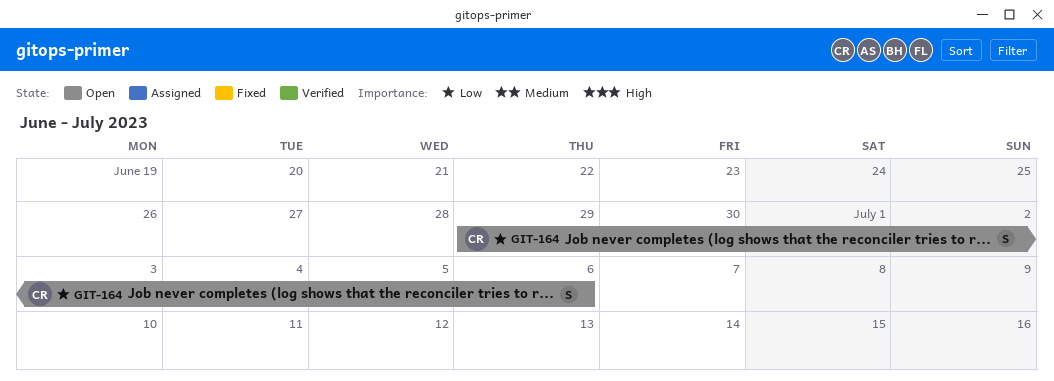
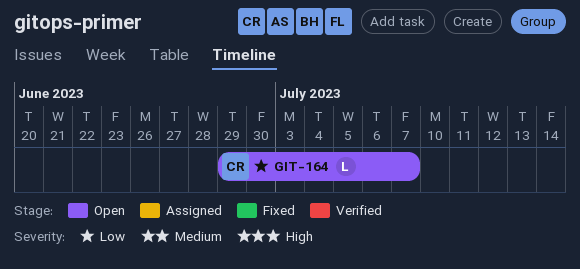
GIT-164, estimate: S -> L
GIT-164, due: Jul 6 -> Jul 7

